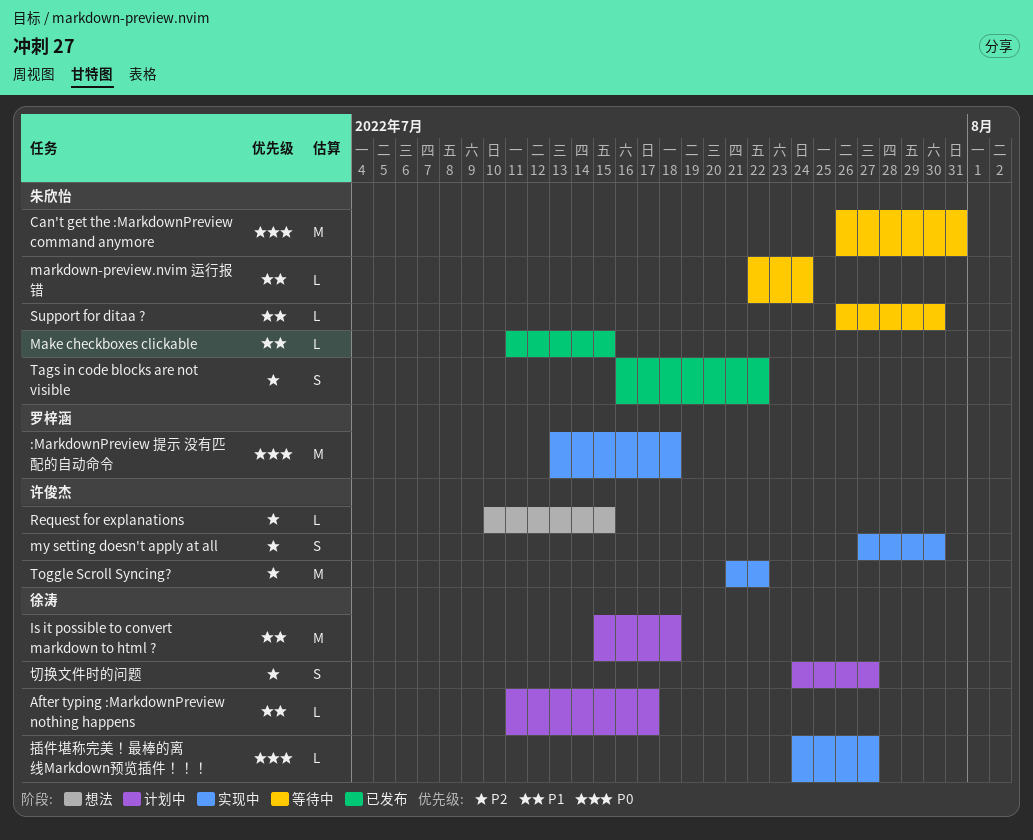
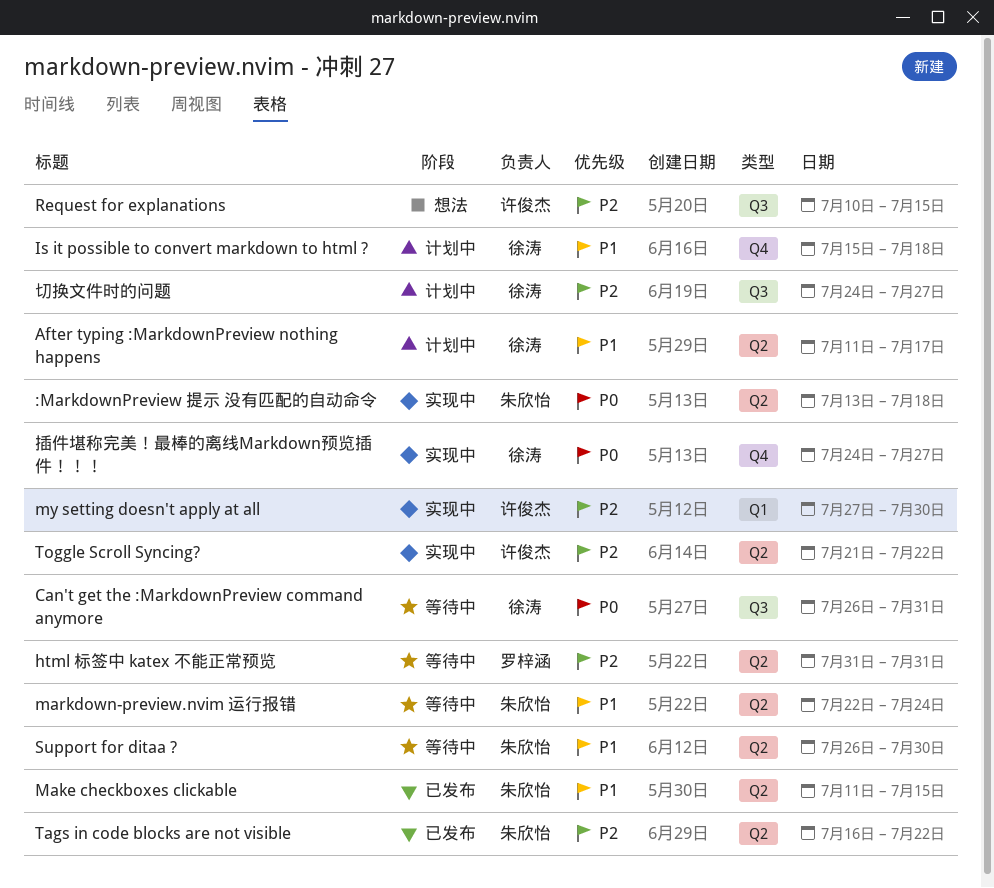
:MarkdownPreview 提示 没有匹配的自动命令, owner: 罗梓涵 -> 朱欣怡
Can't get the :MarkdownPreview command anymore, owner: 朱欣怡 -> 徐涛
html 标签中 katex 不能正常预览: none -> present

